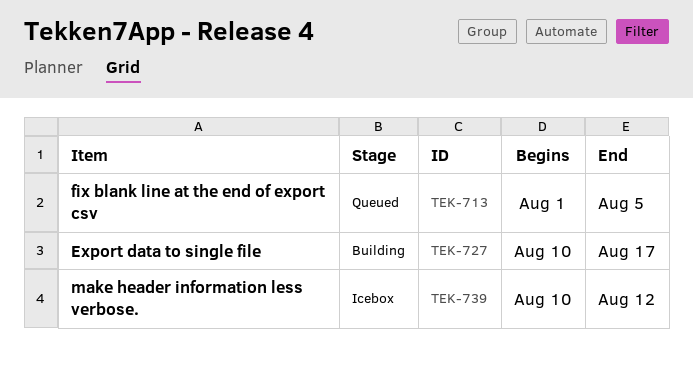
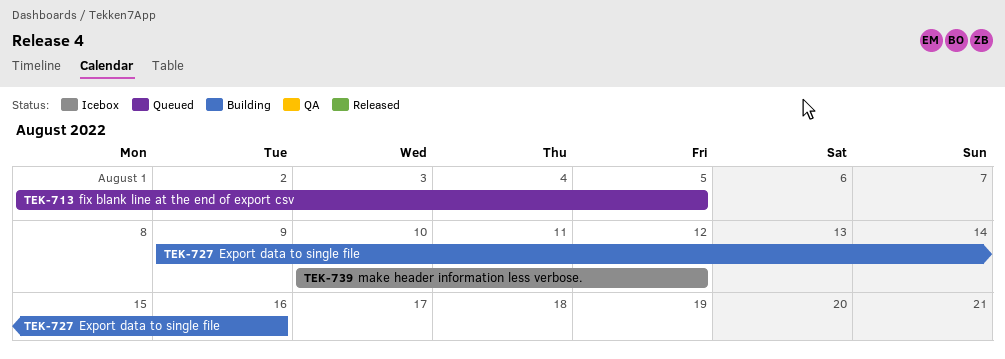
TEK-727, start: Aug 10 -> Aug 9
TEK-727, due: Aug 17 -> Aug 16

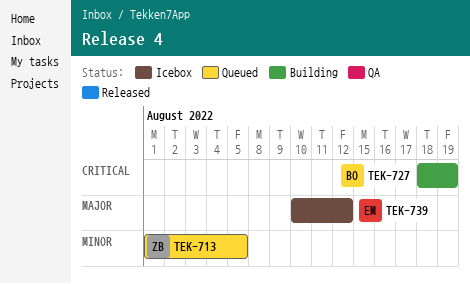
TEK-727, start: Aug 9 -> Aug 18
TEK-727, due: Aug 16 -> Aug 19

